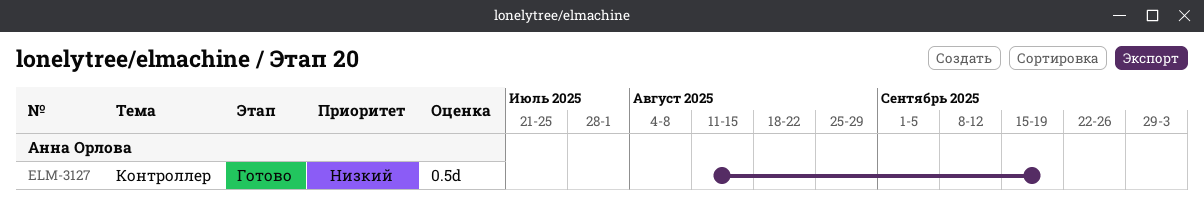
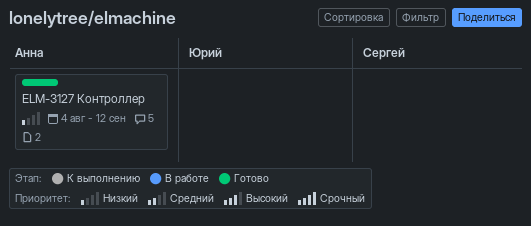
ELM-3127, start: Aug 11 -> Aug 4
ELM-3127, due: Sep 19 -> Sep 12

